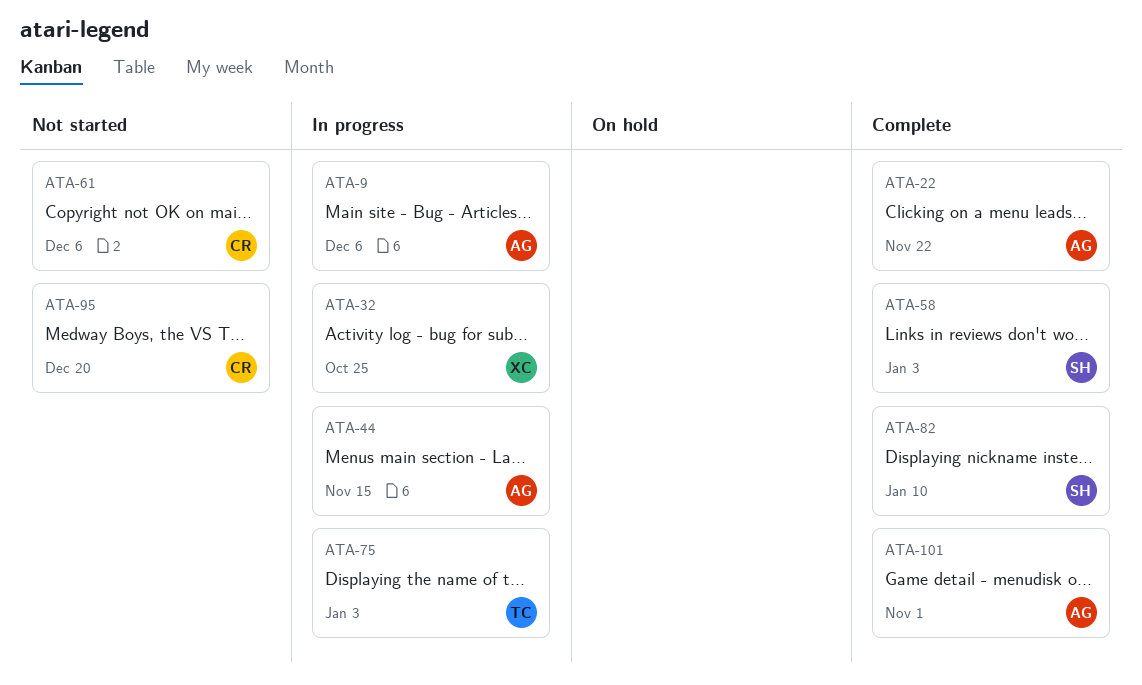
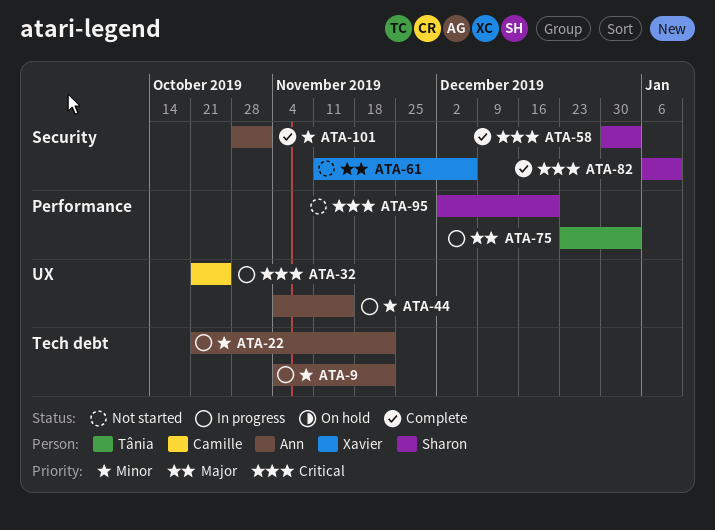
ATA-9, due: Dec 6 -> Nov 22
ATA-22, status: Complete -> In progress
ATA-32, owner: Xavier -> Camille
ATA-61, owner: Camille -> Xavier
ATA-95, owner: Camille -> Sharon

